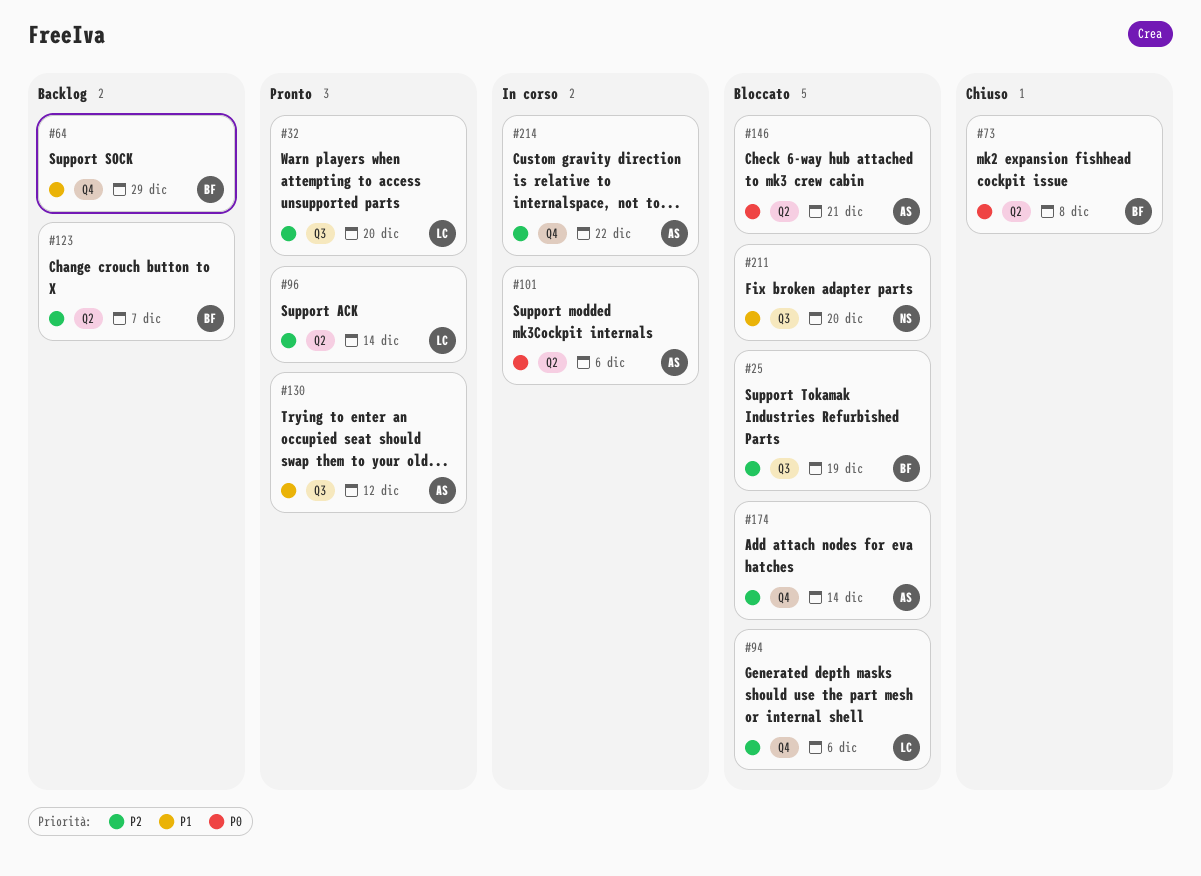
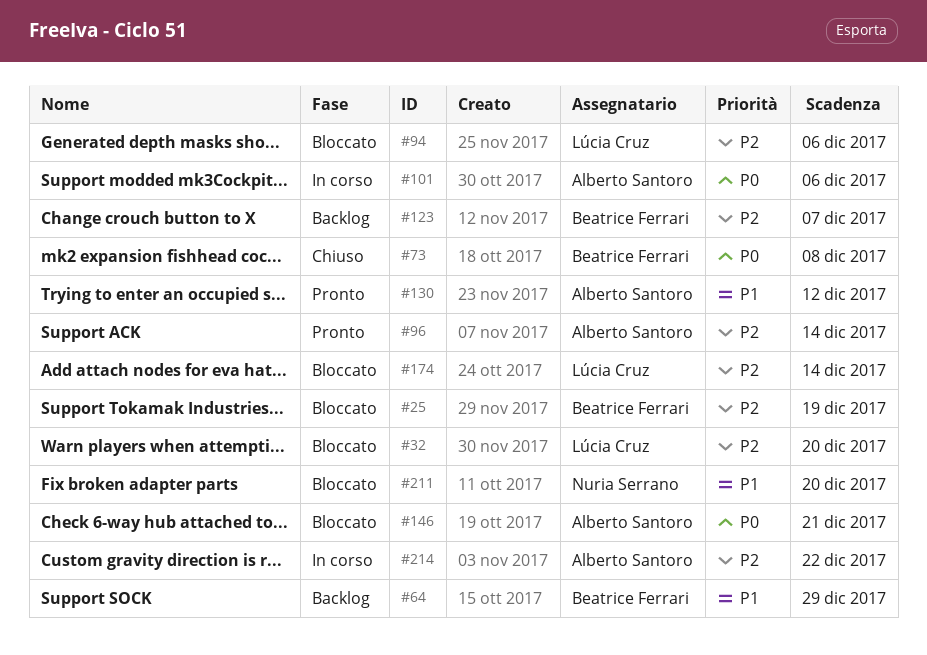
#32, status: Pronto -> Bloccato
#96, owner: Lúcia Cruz -> Alberto Santoro
#174, owner: Alberto Santoro -> Lúcia Cruz

